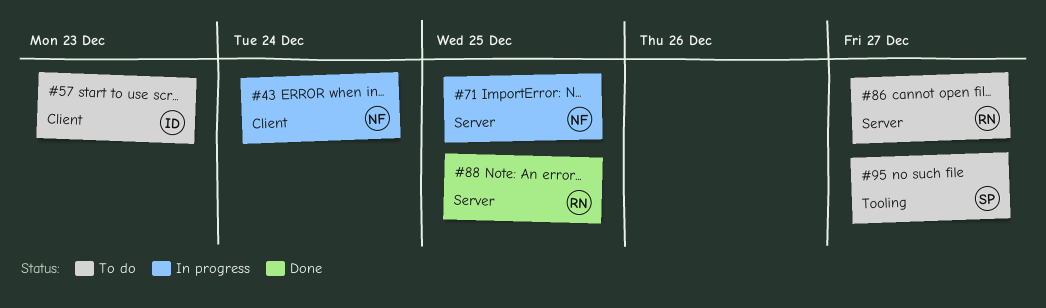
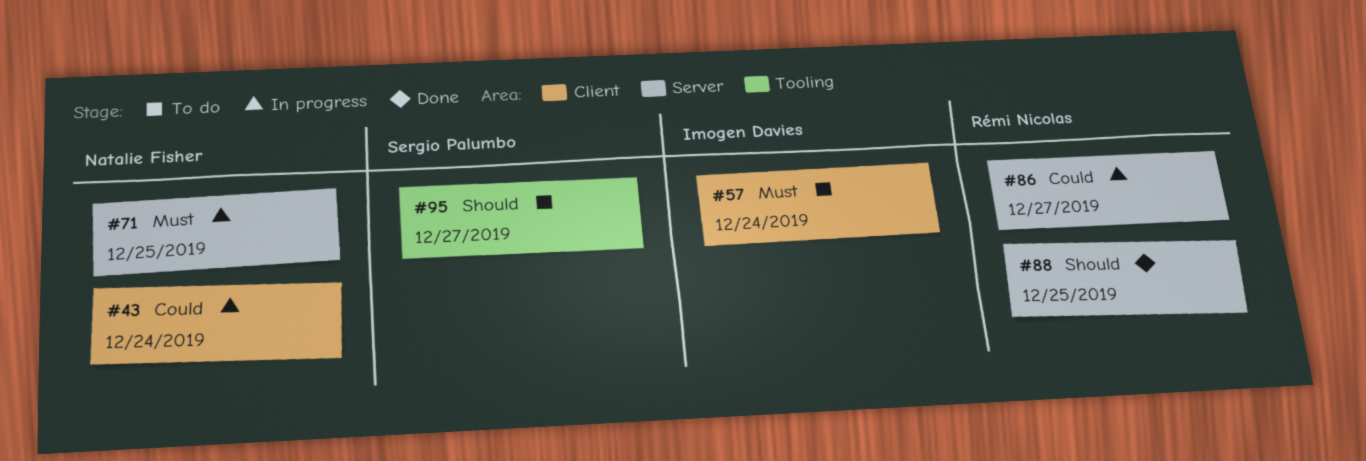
#57, due: Dec 23 -> Dec 24
#86, status: To do -> In progress

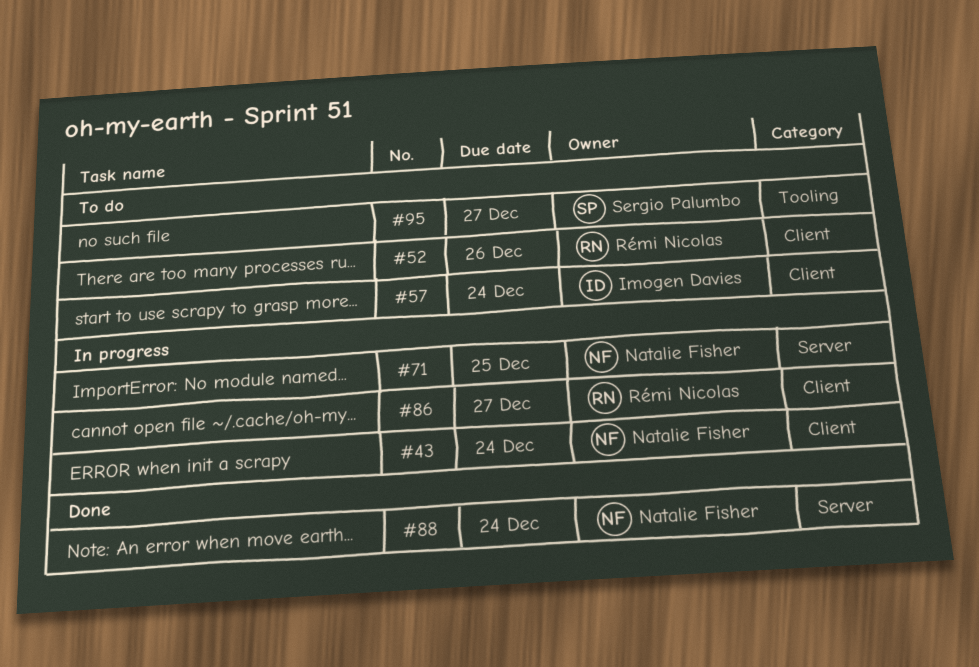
#52: none -> present
#86, label: Server -> Client
#88, owner: Rémi Nicolas -> Natalie Fisher
#88, due: Dec 25 -> Dec 24

